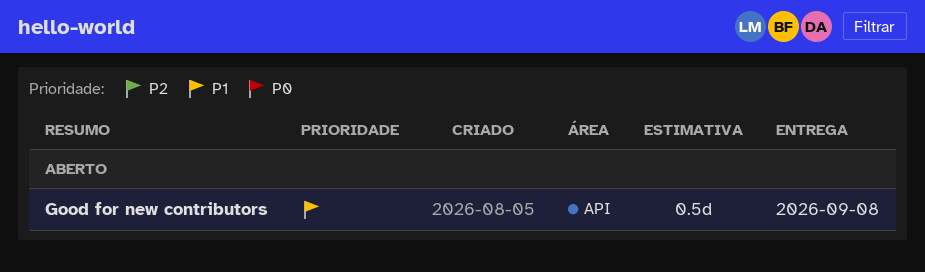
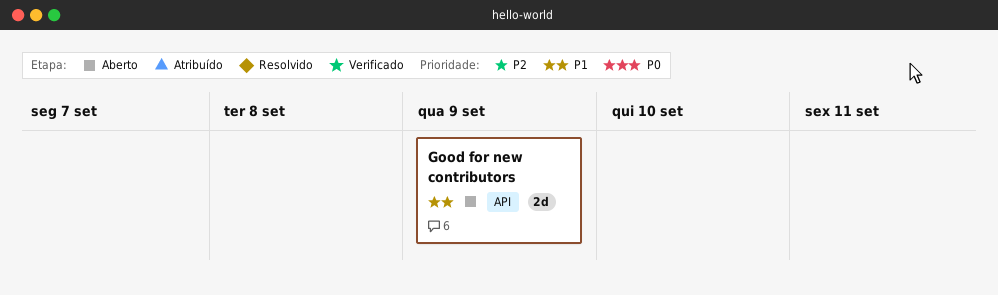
Good for new contributors, estimate: 0.5d -> 2d
Good for new contributors, due: Sep 8 -> Sep 9

